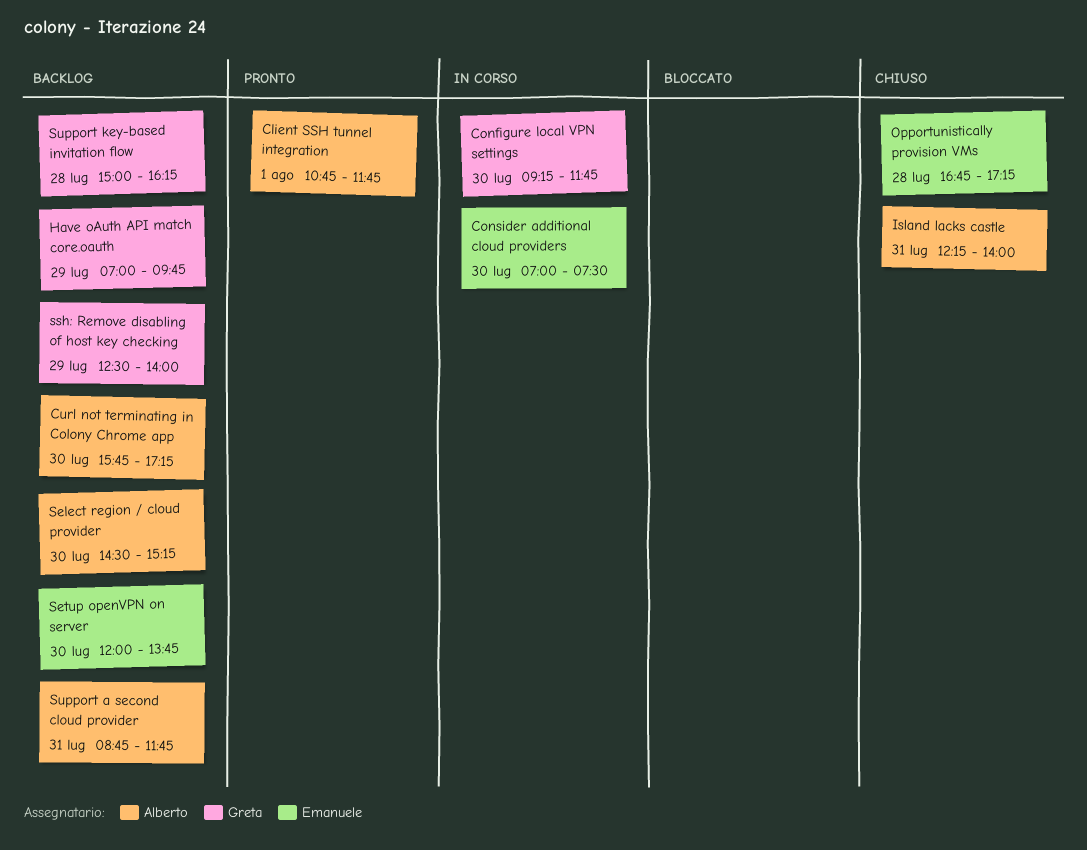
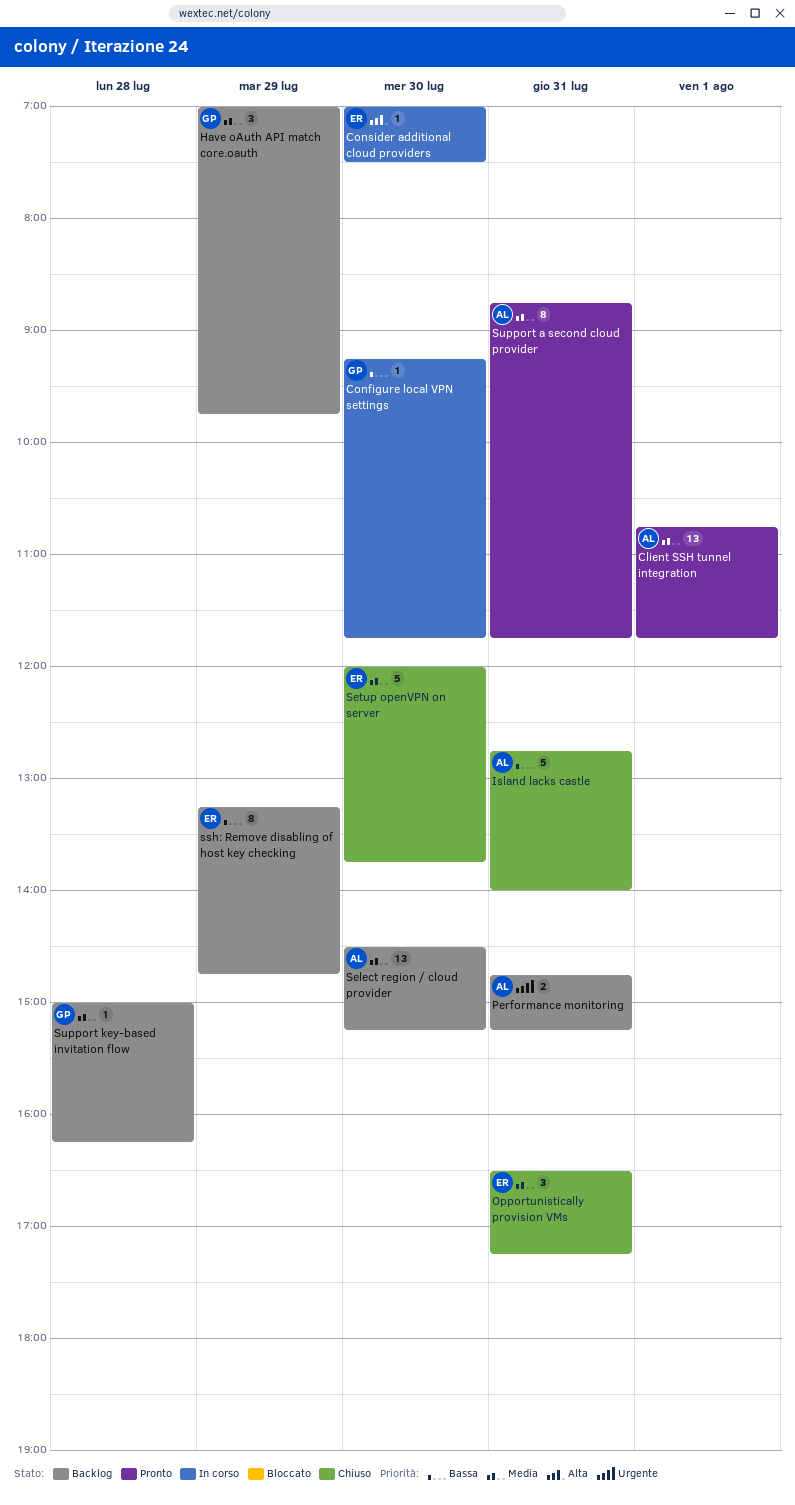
Curl not terminating in Colony Chrome app: present -> none
Island lacks castle, begins: 12:15 -> 12:45
Opportunistically provision VMs, day: Jul 28 -> Jul 31
Opportunistically provision VMs, begins: 16:45 -> 16:30
Performance monitoring: none -> present
Setup openVPN on server, status: Backlog -> Chiuso
ssh: Remove disabling of host key checking, owner: Greta -> Emanuele
ssh: Remove disabling of host key checking, begins: 12:30 -> 13:15
ssh: Remove disabling of host key checking, ends: 14:00 -> 14:45
Support a second cloud provider, status: Backlog -> Pronto

